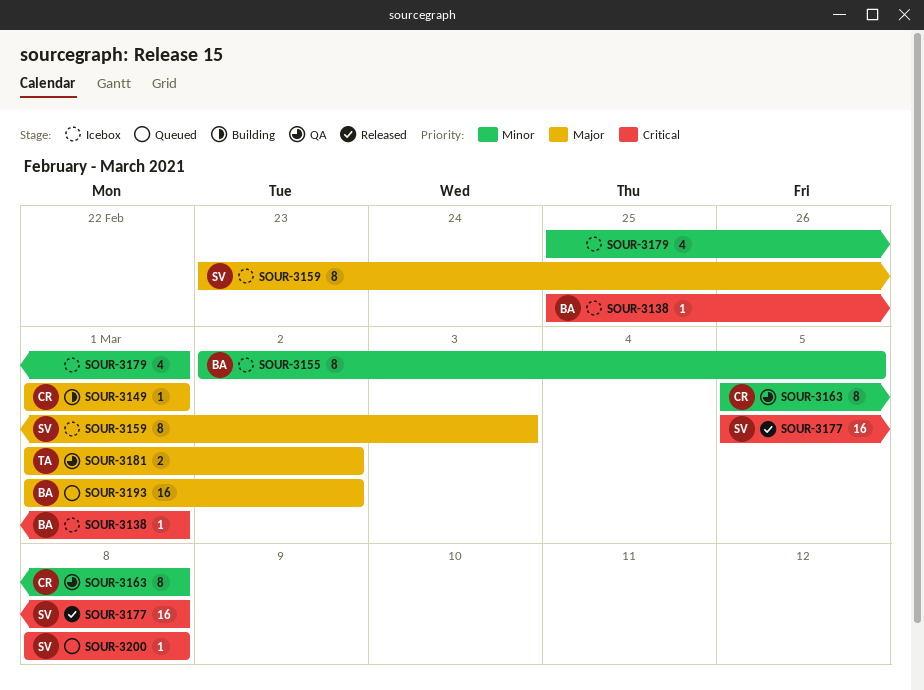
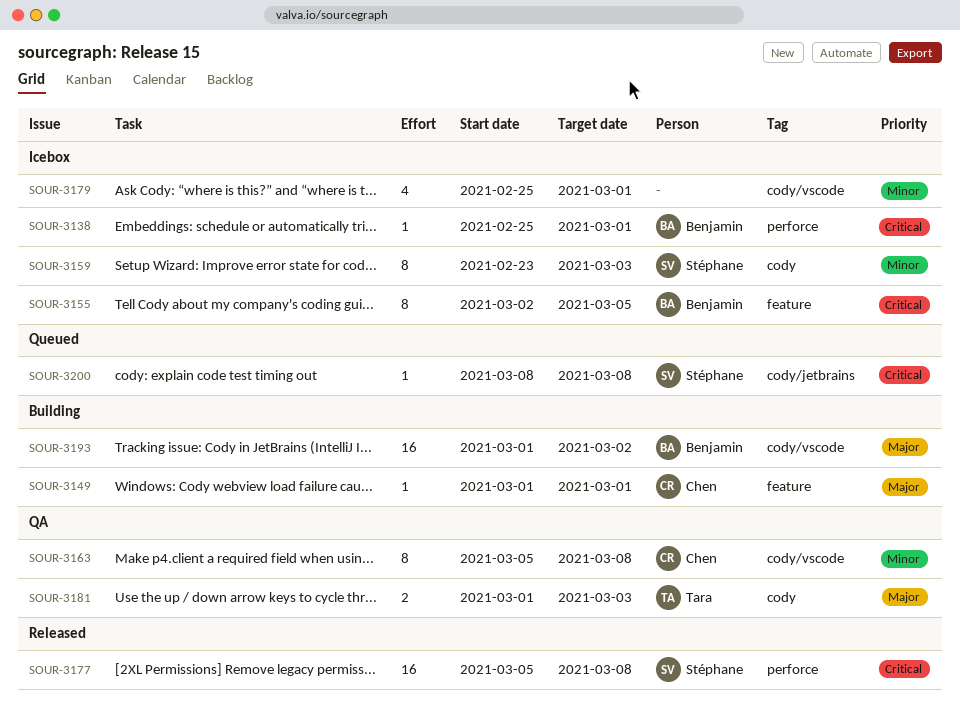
SOUR-3155, priority: Minor -> Critical
SOUR-3159, priority: Major -> Minor
SOUR-3181, due: Mar 2 -> Mar 3
SOUR-3193, status: Queued -> Building

